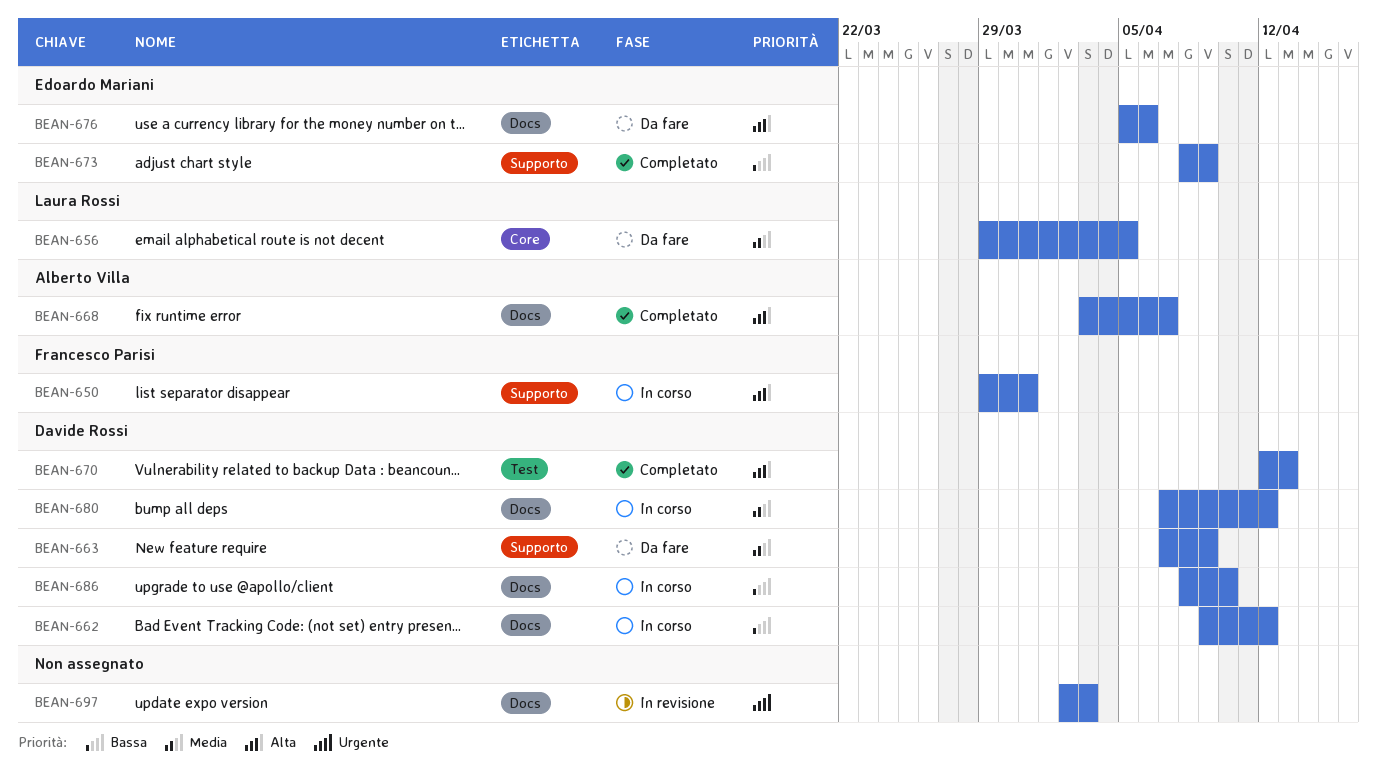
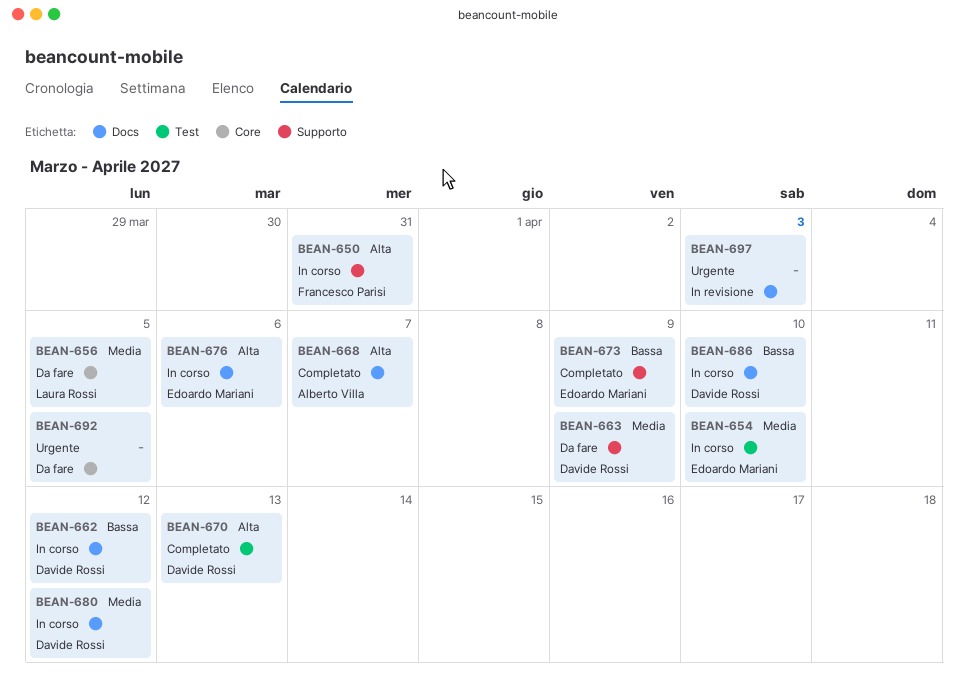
BEAN-654: none -> present
BEAN-676, status: Da fare -> In corso
BEAN-692: none -> present

